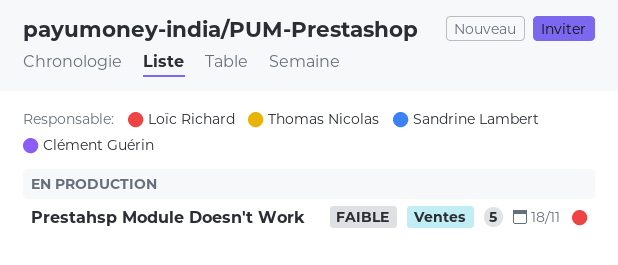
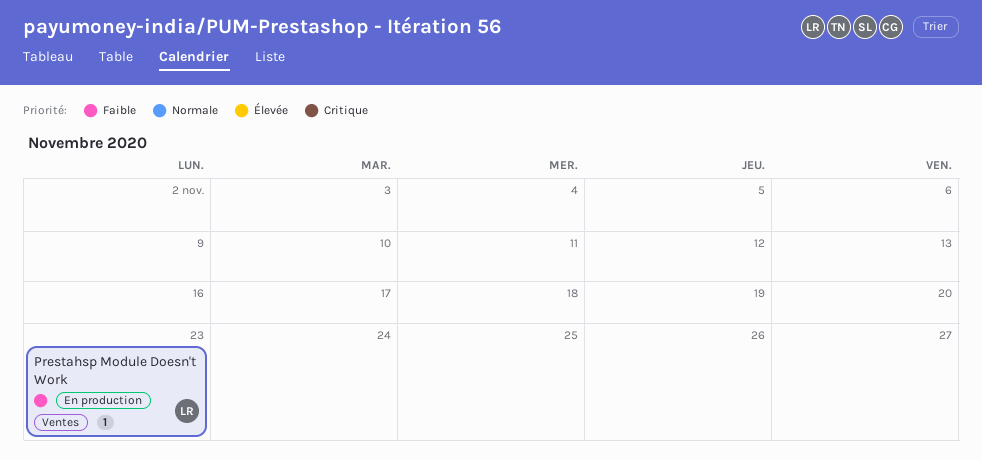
Prestahsp Module Doesn't Work, estimate: 5 -> 1
Prestahsp Module Doesn't Work, due: Nov 18 -> Nov 23

